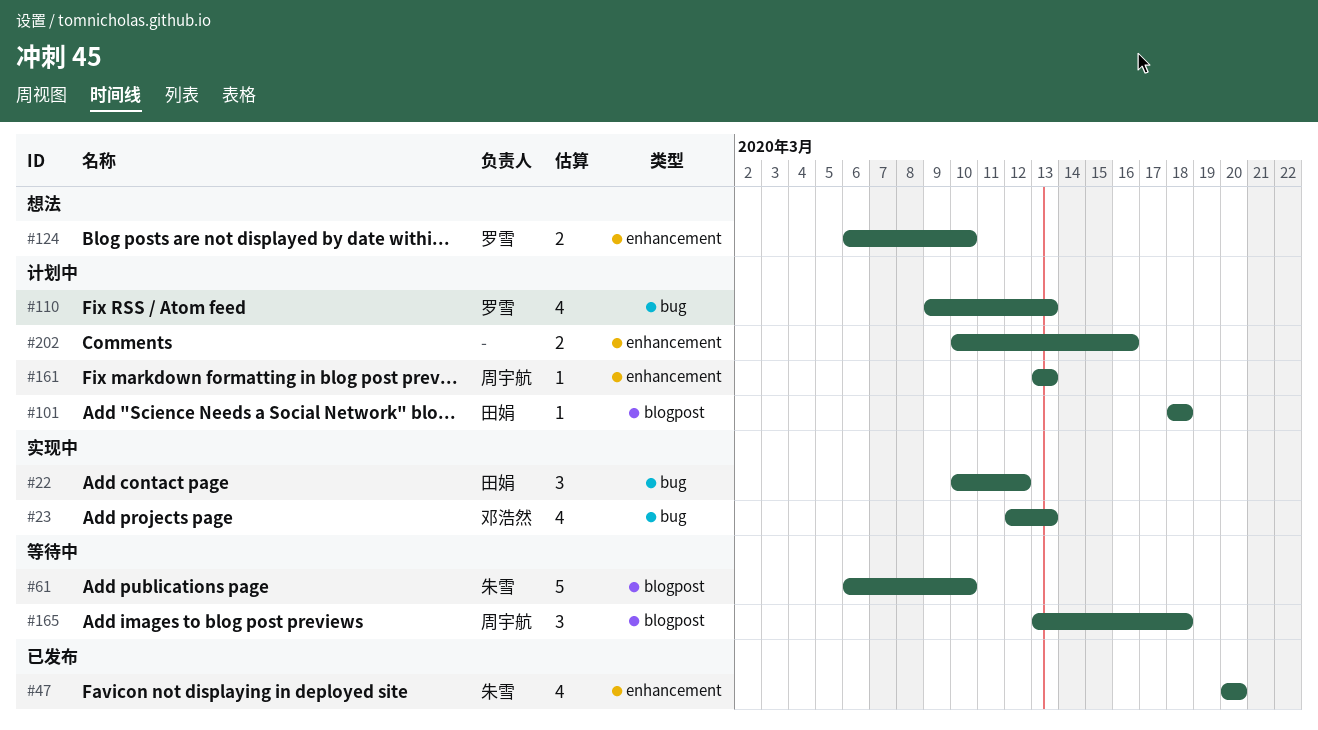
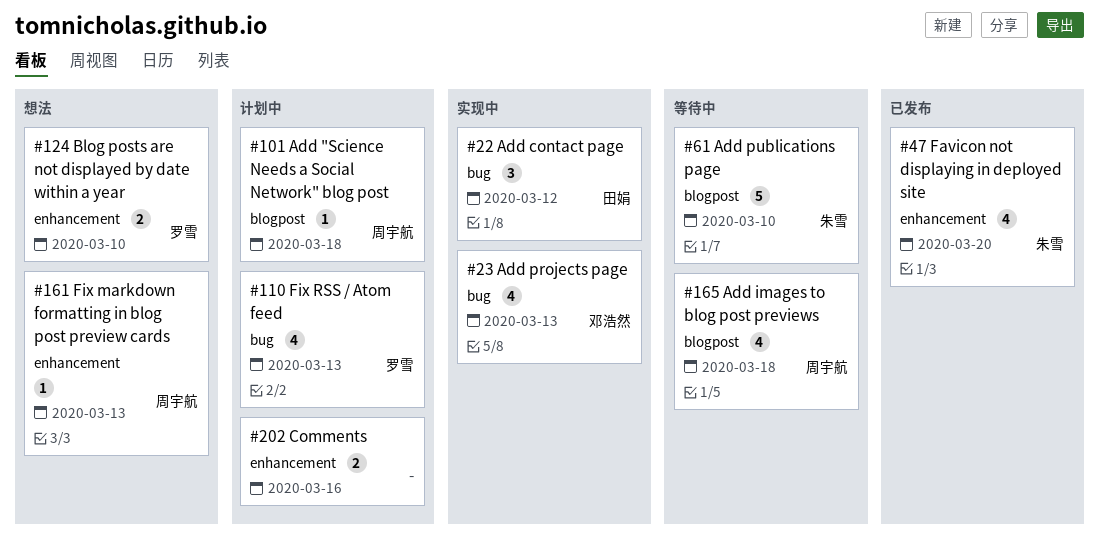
#101, owner: 田娟 -> 周宇航
#161, status: 计划中 -> 想法
#165, estimate: 3 -> 4

